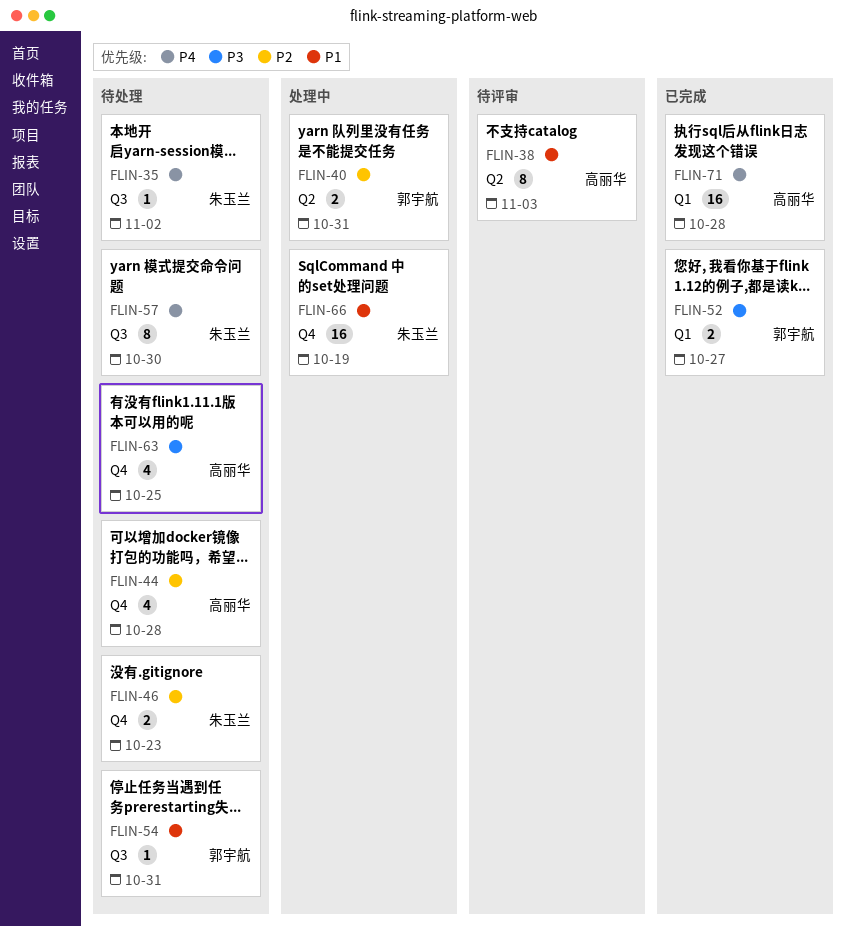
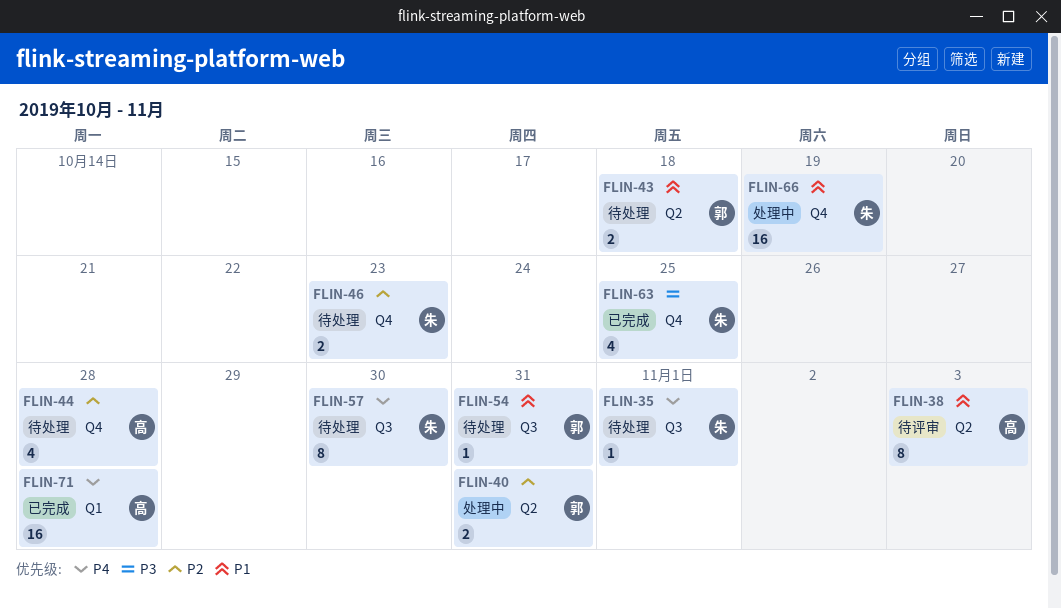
FLIN-35, due: Nov 2 -> Nov 1
FLIN-43: none -> present
FLIN-52: present -> none
FLIN-63, status: 待处理 -> 已完成
FLIN-63, owner: 高丽华 -> 朱玉兰

